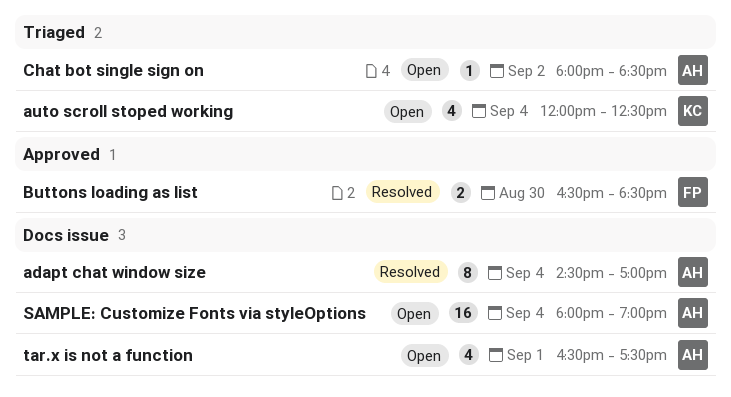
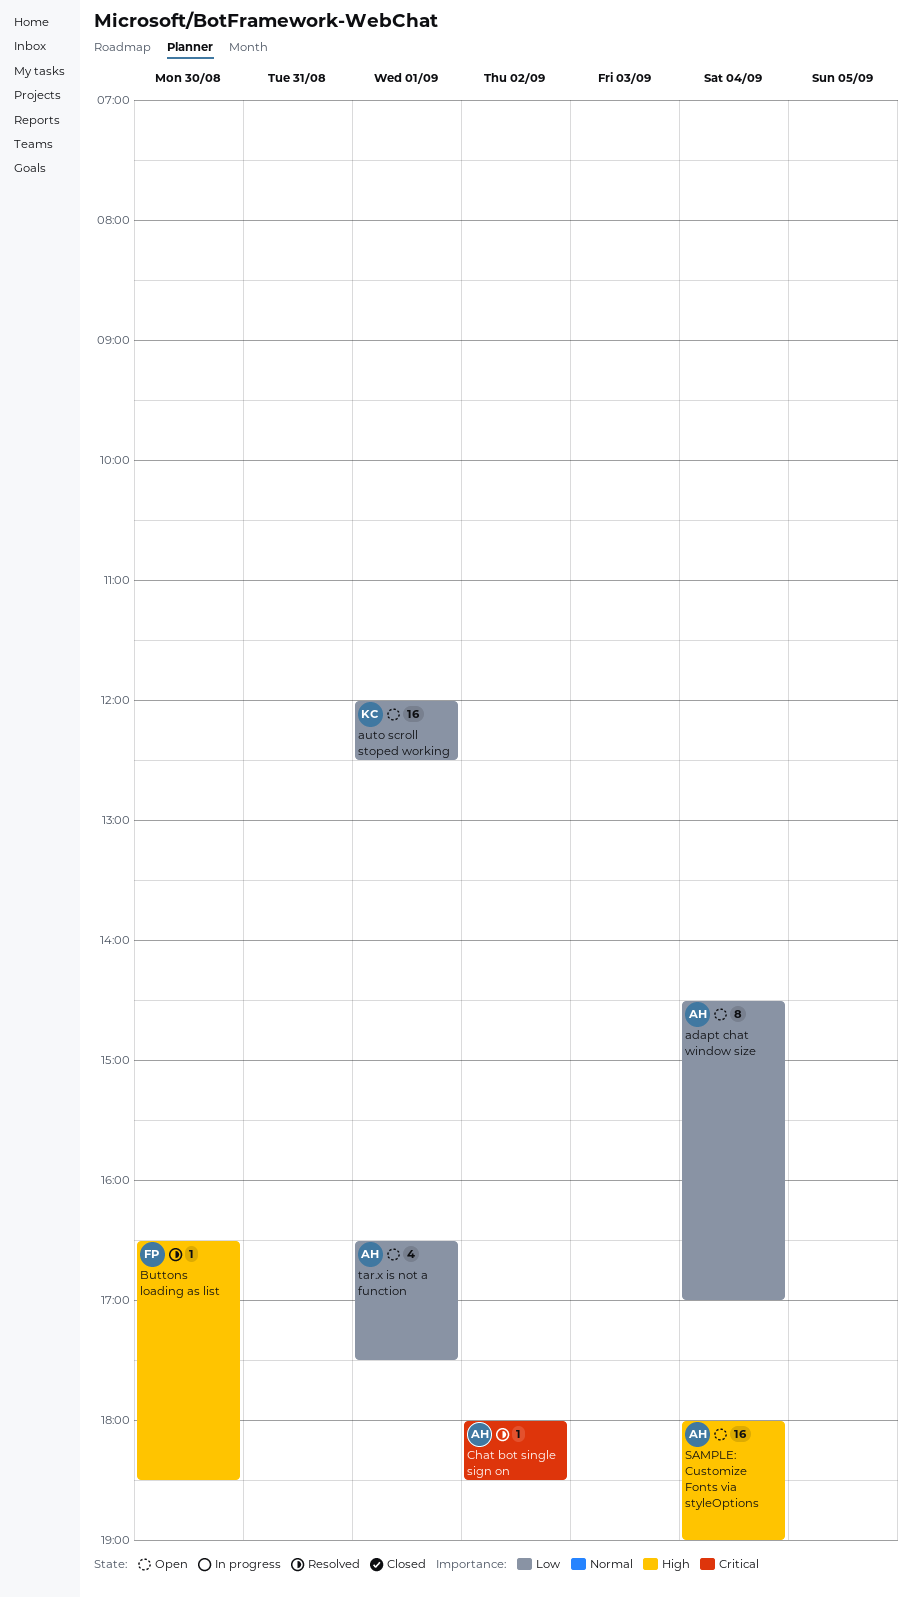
adapt chat window size, status: Resolved -> Open
auto scroll stoped working, estimate: 4 -> 16
auto scroll stoped working, day: Sep 4 -> Sep 1
Buttons loading as list, estimate: 2 -> 1
Chat bot single sign on, status: Open -> Resolved

